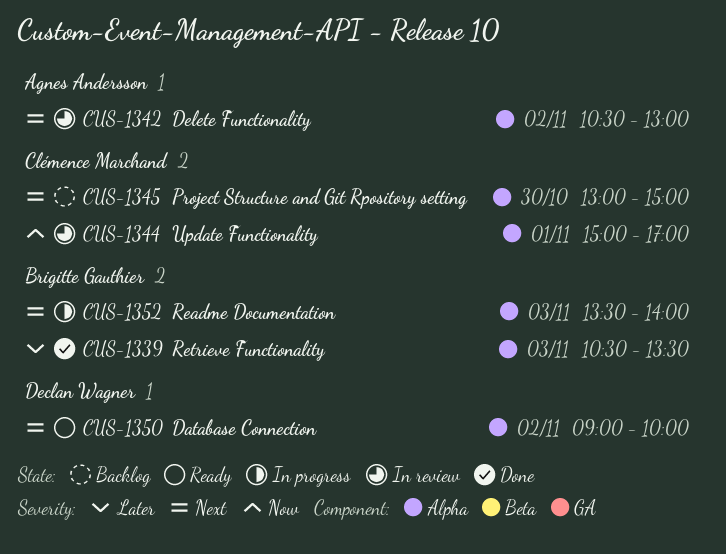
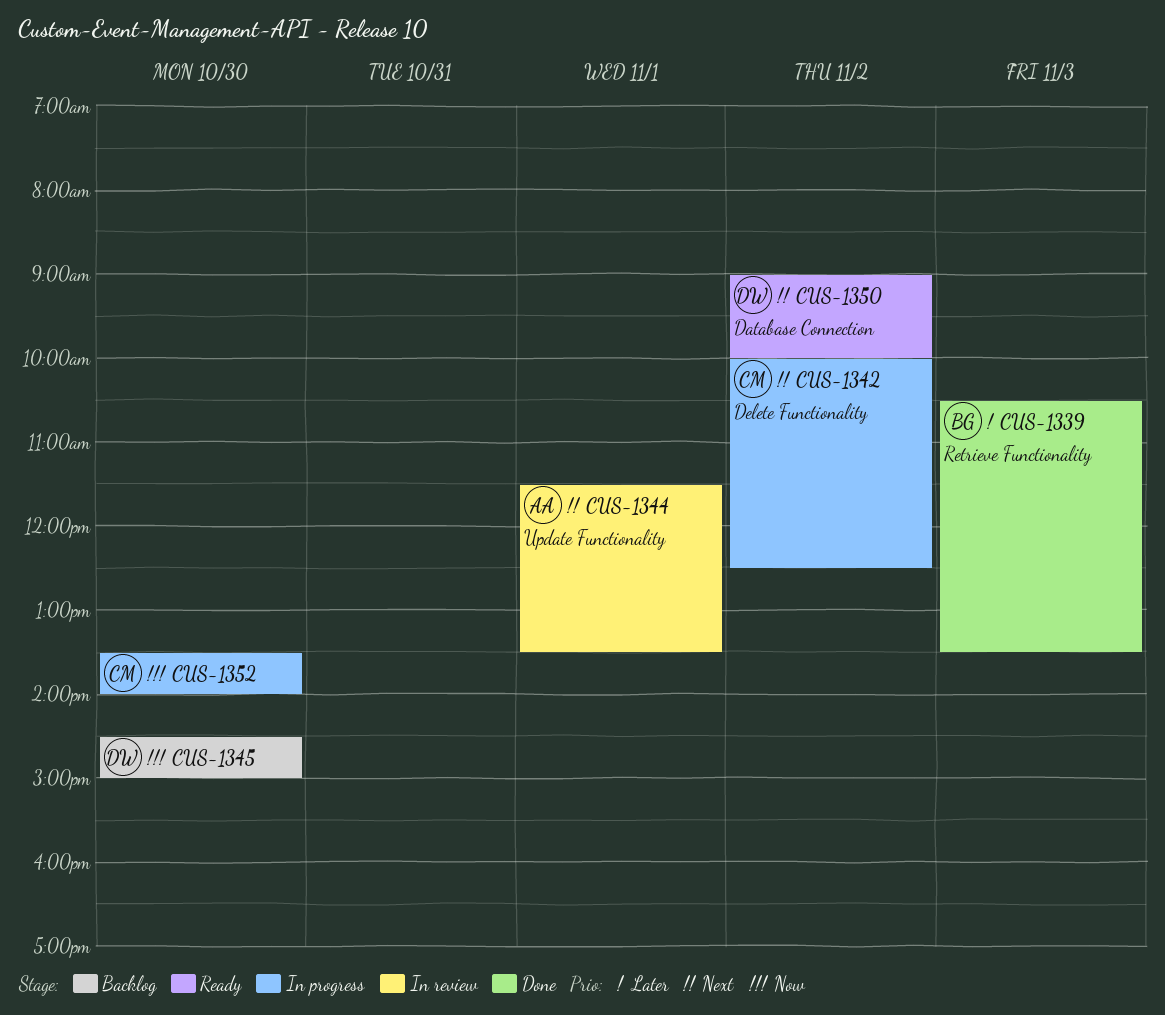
CUS-1342, status: In review -> In progress
CUS-1342, owner: Agnes Andersson -> Clémence Marchand
CUS-1342, begins: 10:30 -> 10:00
CUS-1342, ends: 13:00 -> 12:30
CUS-1344, owner: Clémence Marchand -> Agnes Andersson
CUS-1344, priority: Now -> Next
CUS-1344, begins: 15:00 -> 11:30
CUS-1344, ends: 17:00 -> 13:30
CUS-1345, owner: Clémence Marchand -> Declan Wagner
CUS-1345, priority: Next -> Now
CUS-1345, begins: 13:00 -> 14:30
CUS-1352, owner: Brigitte Gauthier -> Clémence Marchand
CUS-1352, priority: Next -> Now
CUS-1352, day: Nov 3 -> Oct 30

